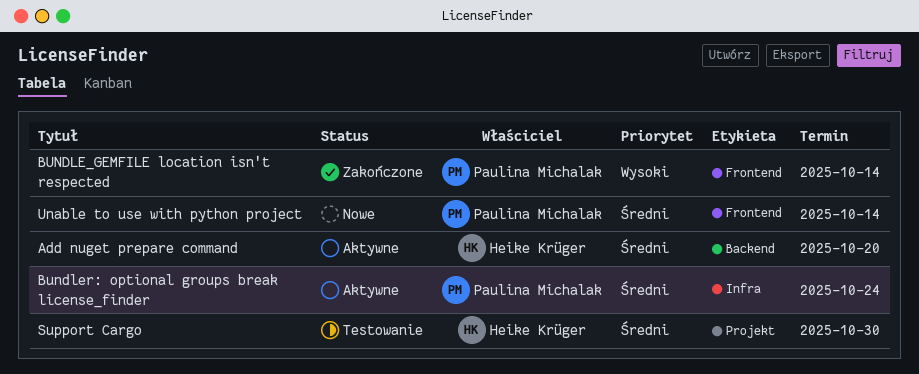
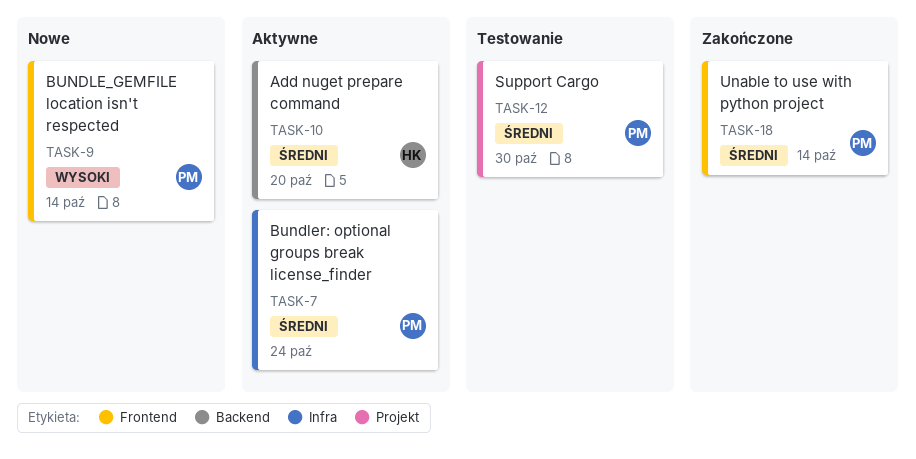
BUNDLE_GEMFILE location isn't respected, status: Zakończone -> Nowe
Support Cargo, owner: Heike Krüger -> Paulina Michalak
Unable to use with python project, status: Nowe -> Zakończone

